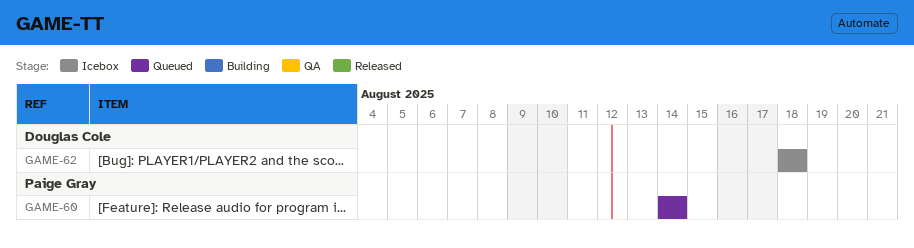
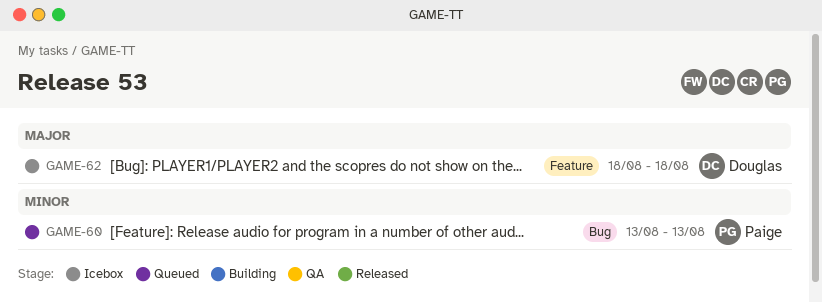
GAME-60, start: Aug 14 -> Aug 13
GAME-60, due: Aug 14 -> Aug 13

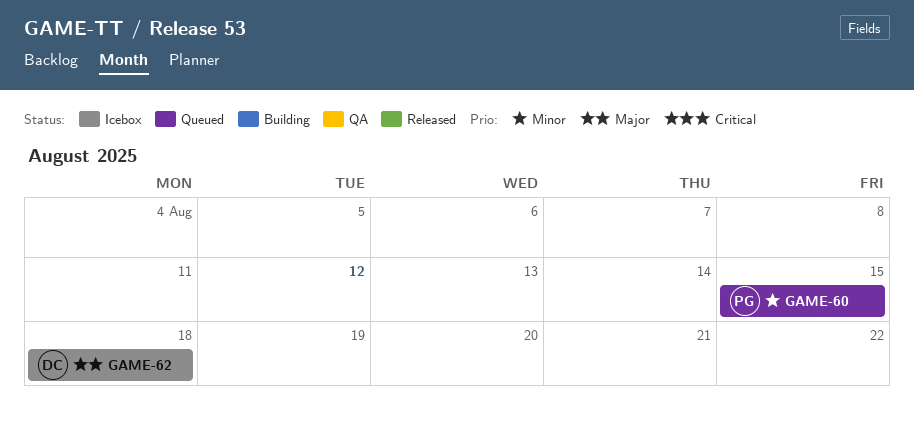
GAME-60, start: Aug 13 -> Aug 15
GAME-60, due: Aug 13 -> Aug 15

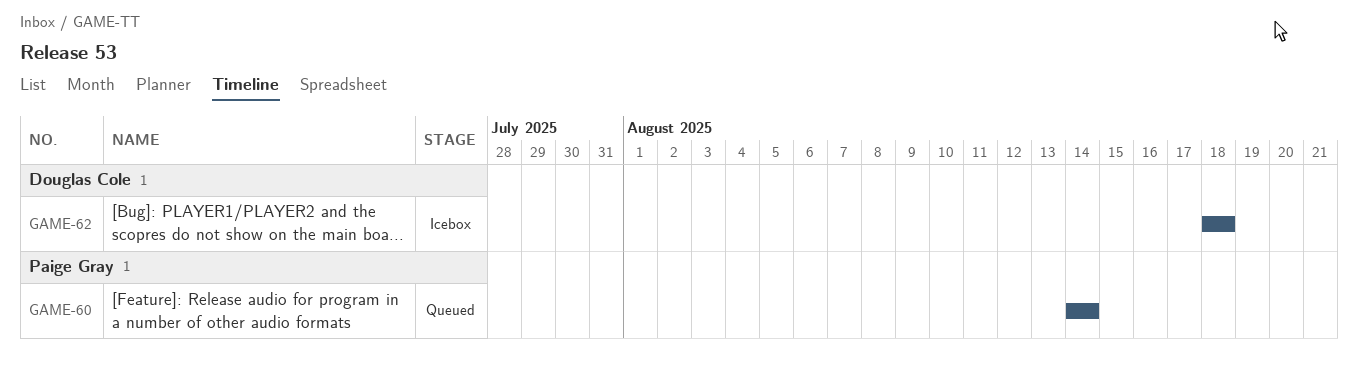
GAME-60, start: Aug 15 -> Aug 14
GAME-60, due: Aug 15 -> Aug 14

